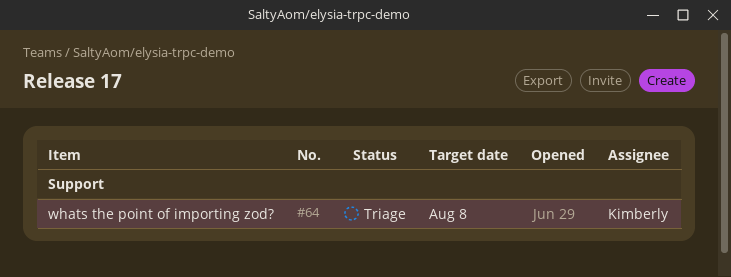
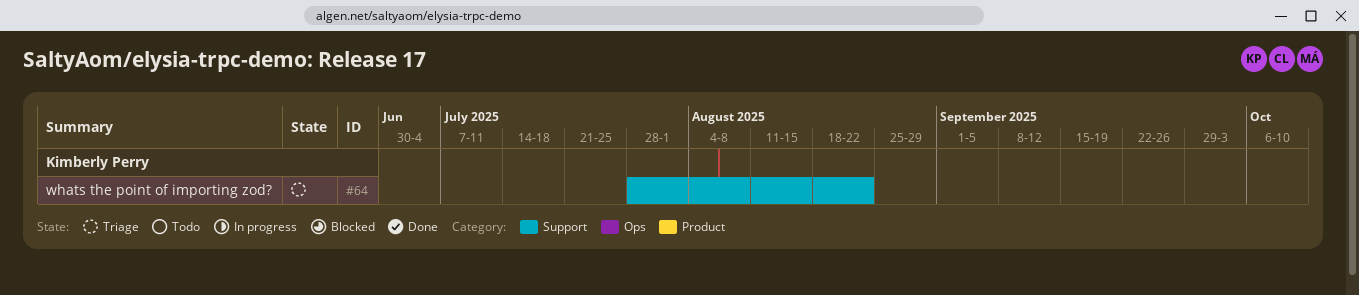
#64, due: Aug 8 -> Aug 22

